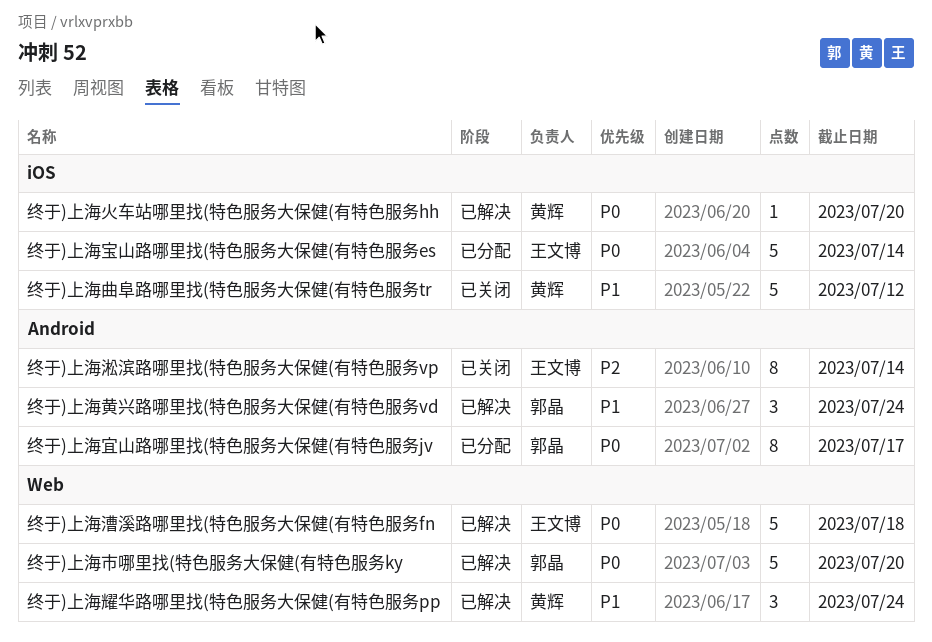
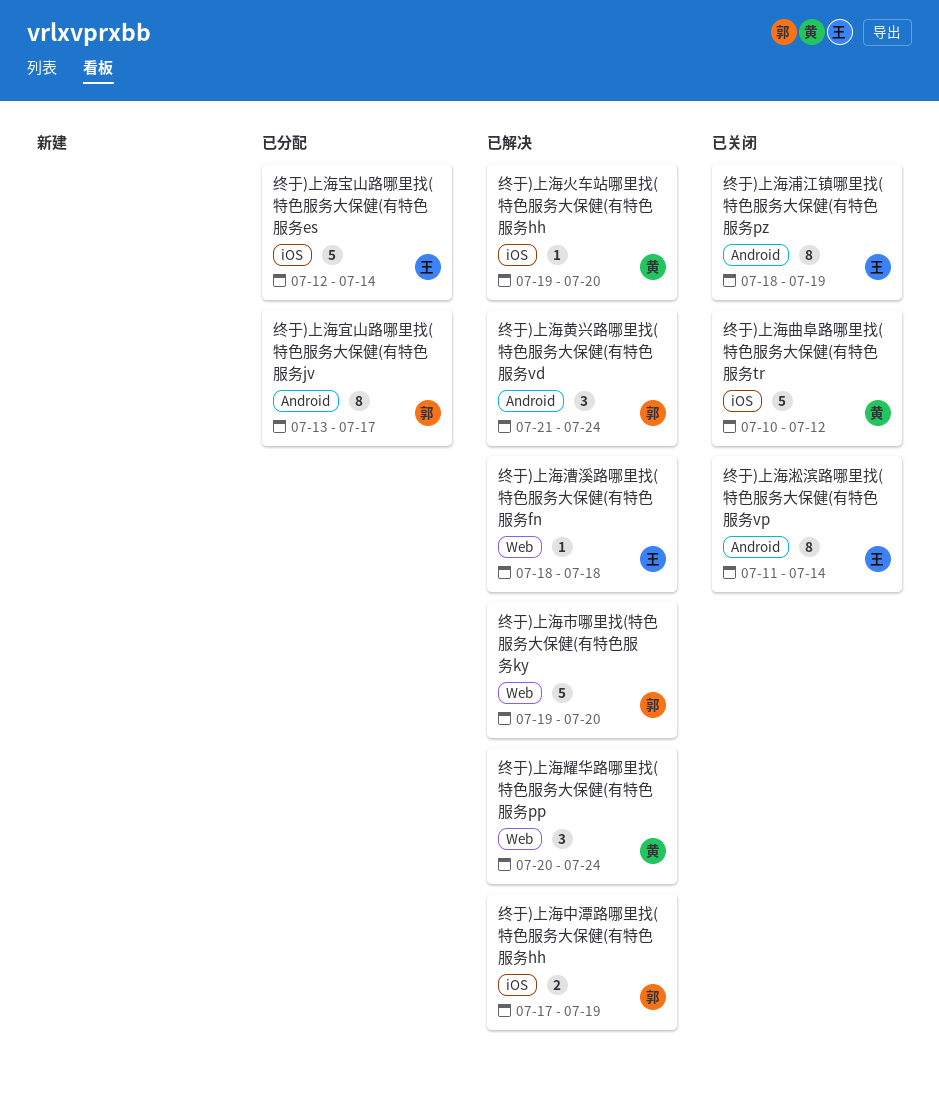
终于)上海中潭路哪里找(特色服务大保健(有特色服务hh: none -> present
终于)上海浦江镇哪里找(特色服务大保健(有特色服务pz: none -> present
终于)上海漕溪路哪里找(特色服务大保健(有特色服务fn, estimate: 5 -> 1

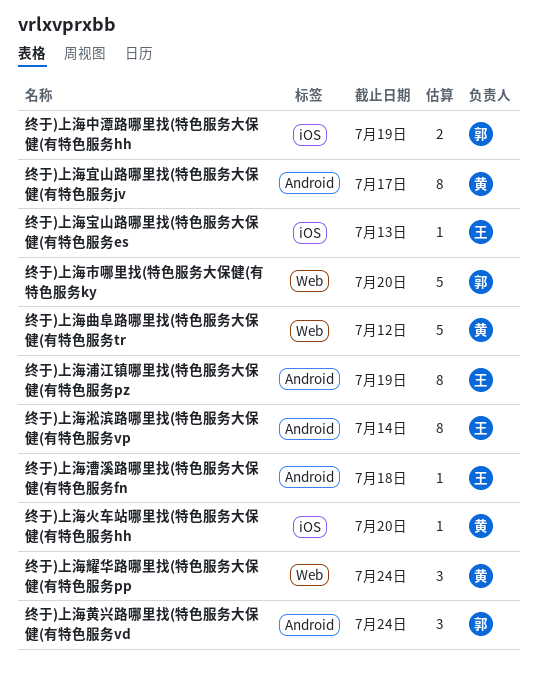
终于)上海宜山路哪里找(特色服务大保健(有特色服务jv, owner: 郭 -> 黄
终于)上海宝山路哪里找(特色服务大保健(有特色服务es, estimate: 5 -> 1
终于)上海宝山路哪里找(特色服务大保健(有特色服务es, due: Jul 14 -> Jul 13
终于)上海曲阜路哪里找(特色服务大保健(有特色服务tr, label: iOS -> Web
终于)上海漕溪路哪里找(特色服务大保健(有特色服务fn, label: Web -> Android

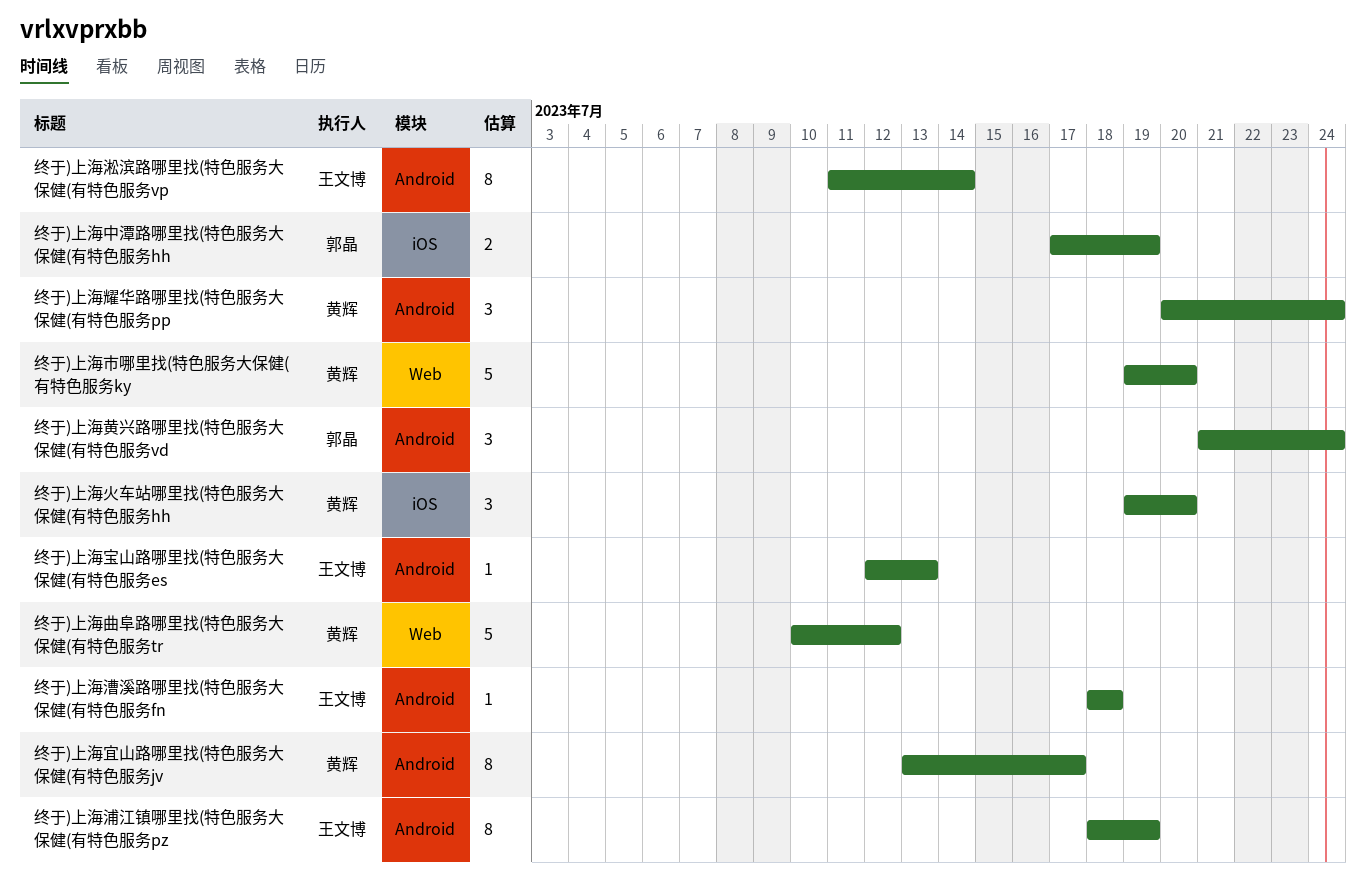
终于)上海宝山路哪里找(特色服务大保健(有特色服务es, label: iOS -> Android
终于)上海市哪里找(特色服务大保健(有特色服务ky, owner: 郭晶 -> 黄辉
终于)上海火车站哪里找(特色服务大保健(有特色服务hh, estimate: 1 -> 3
终于)上海耀华路哪里找(特色服务大保健(有特色服务pp, label: Web -> Android

